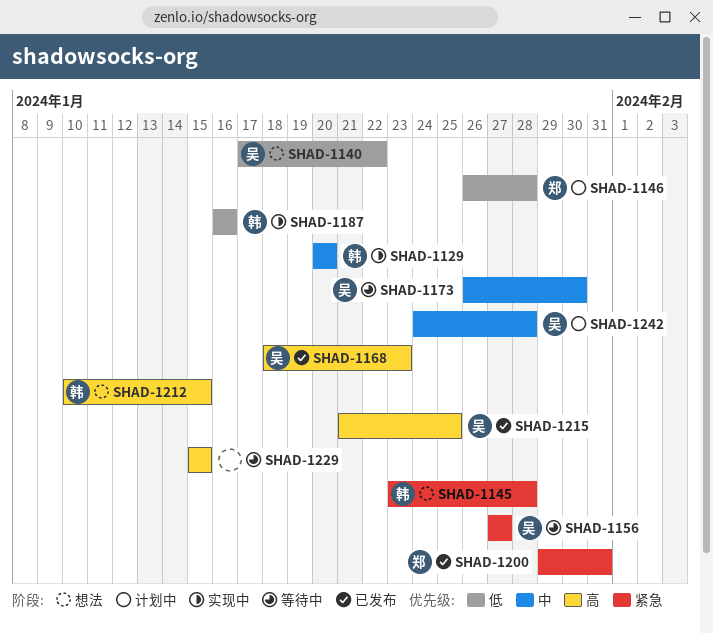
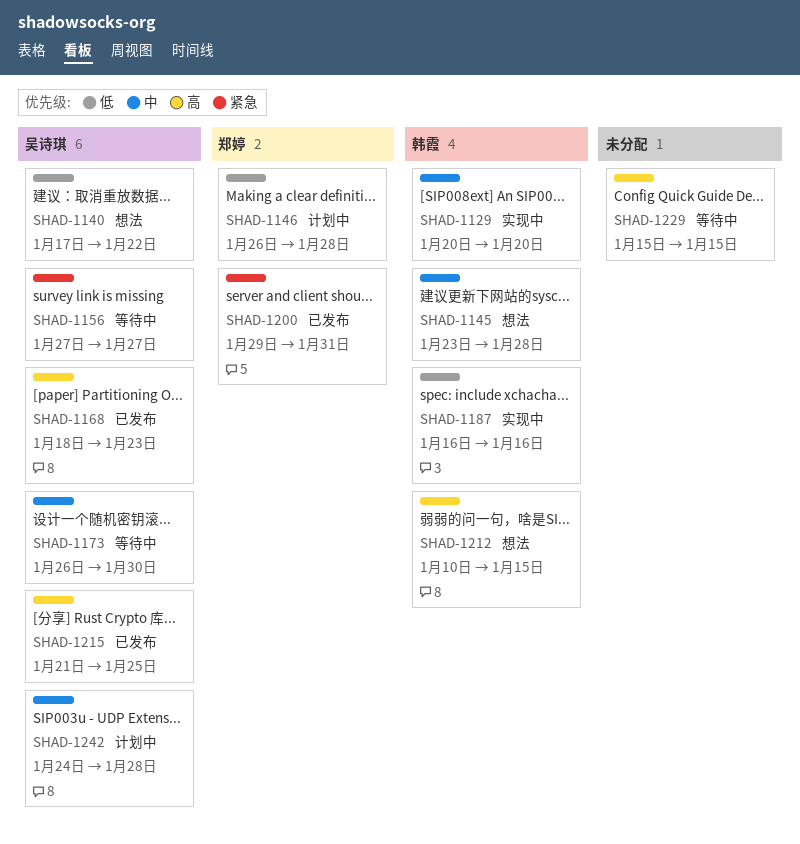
SHAD-1145, priority: 紧急 -> 中

